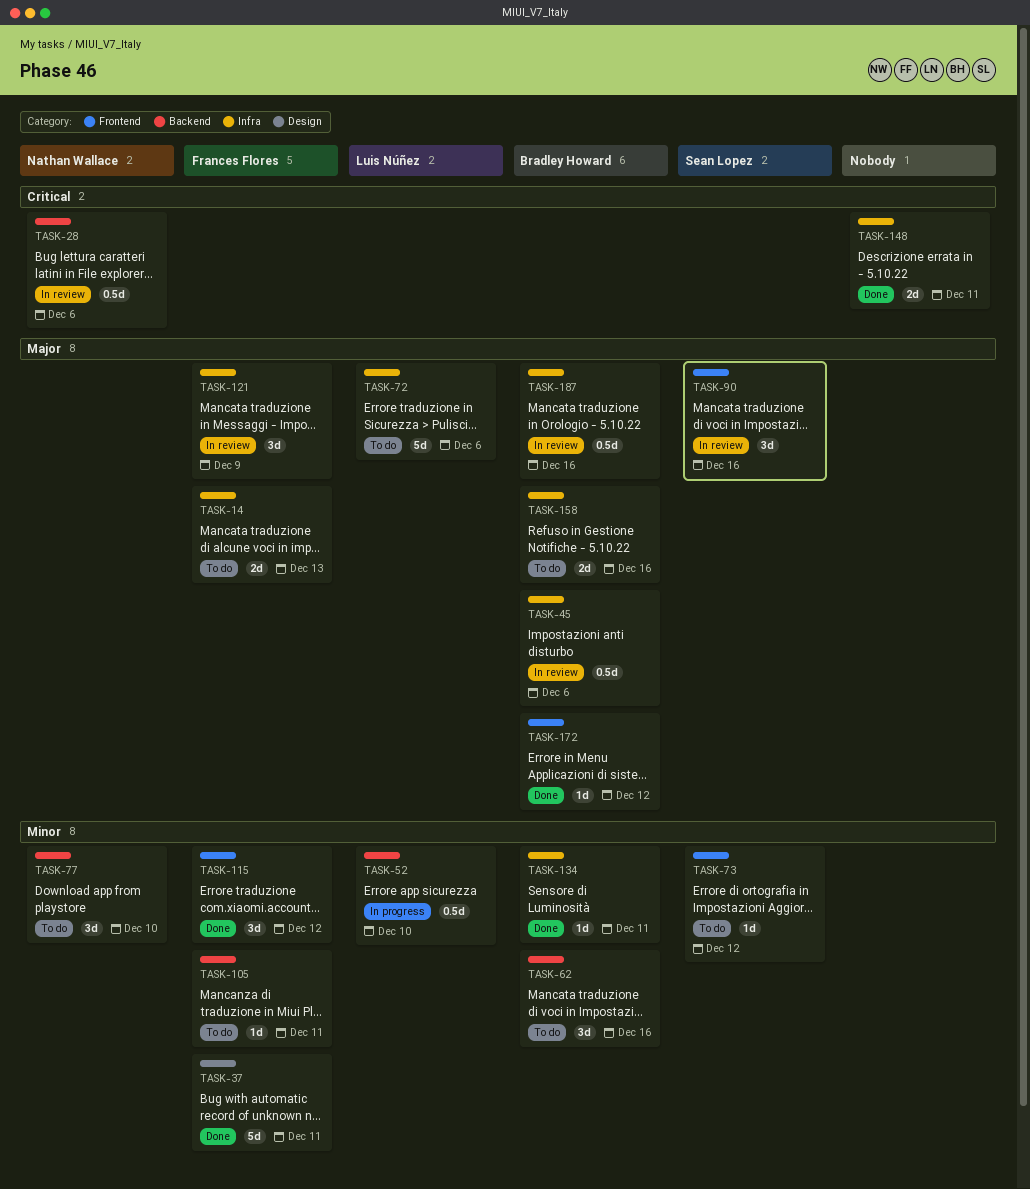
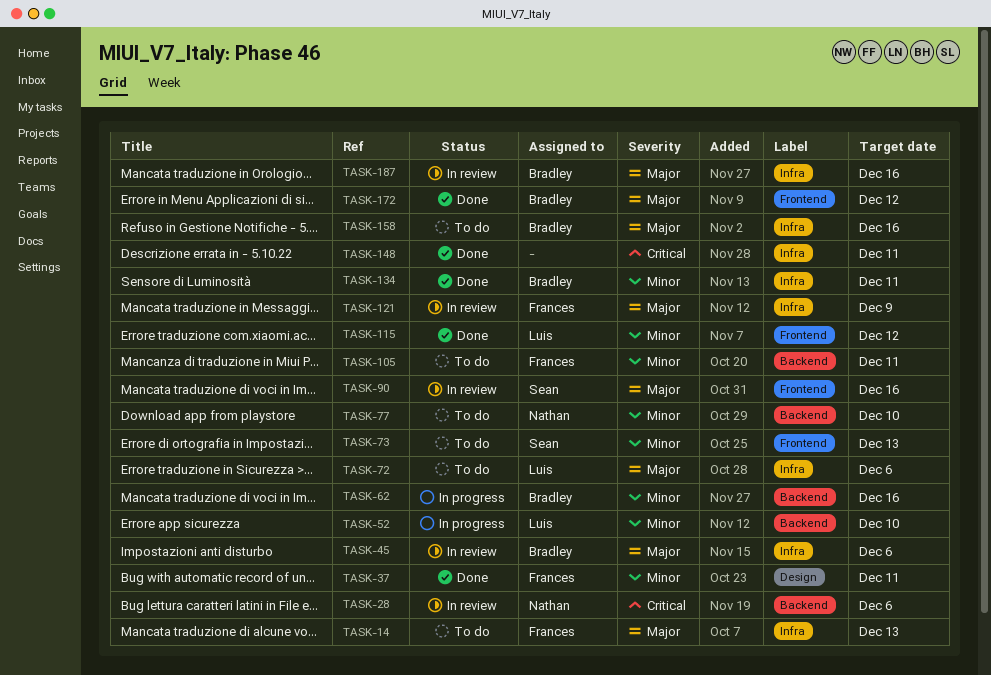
TASK-62, status: To do -> In progress
TASK-73, due: Dec 12 -> Dec 13
TASK-115, owner: Frances Flores -> Luis Núñez

